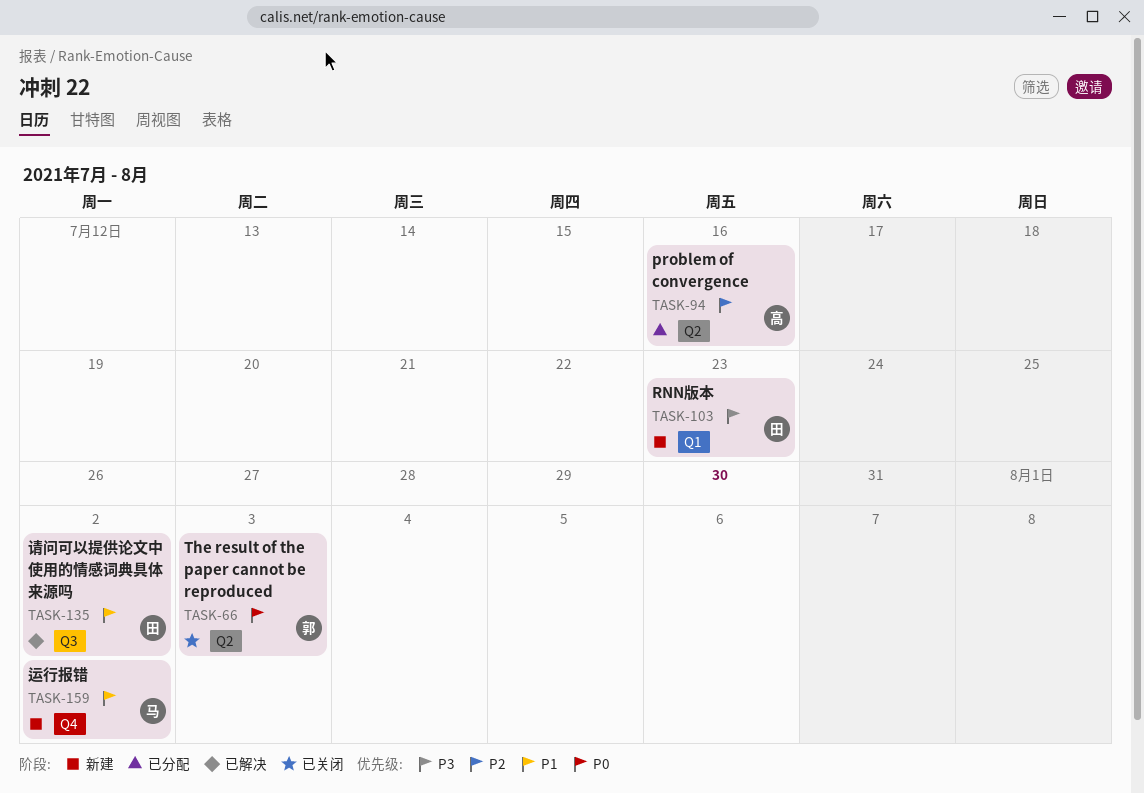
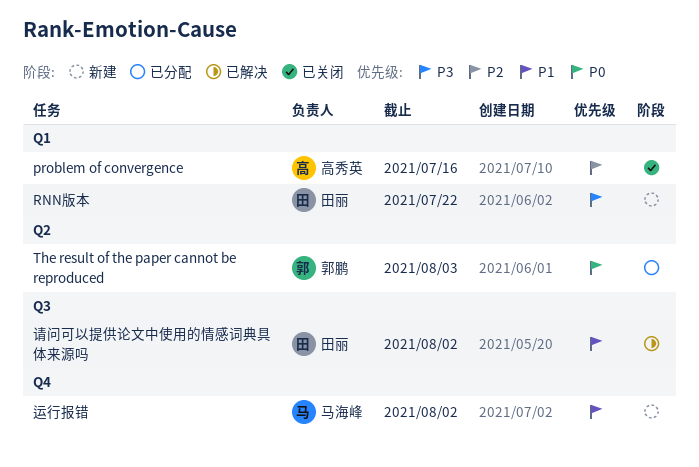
problem of convergence, status: 已分配 -> 已关闭
problem of convergence, label: Q2 -> Q1
RNN版本, due: Jul 23 -> Jul 22
The result of the paper cannot be reproduced, status: 已关闭 -> 已分配

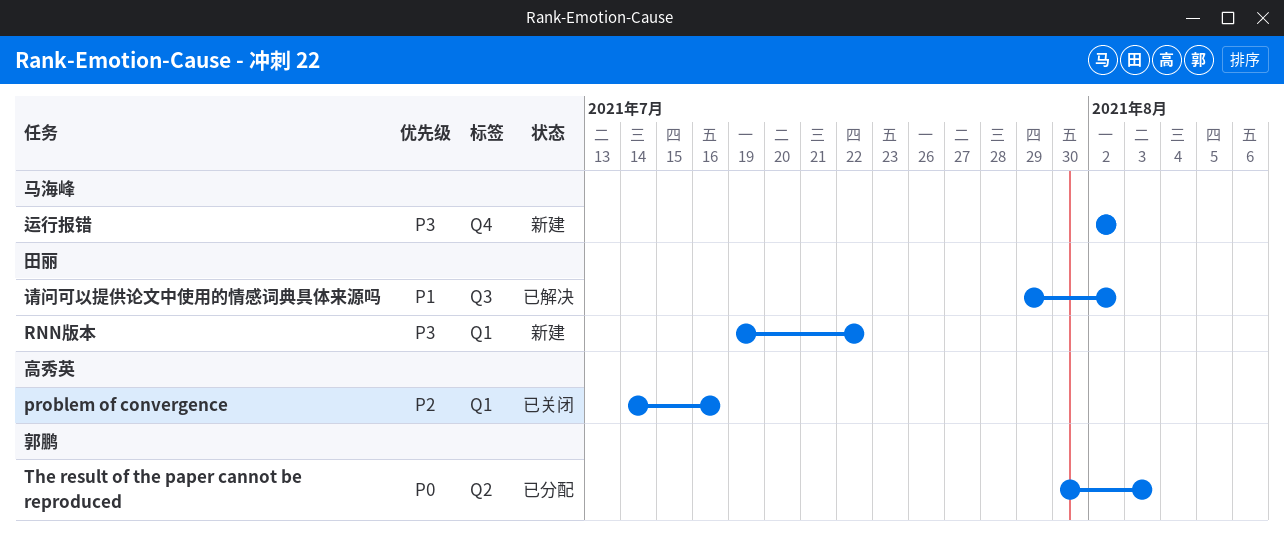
运行报错, priority: P1 -> P3

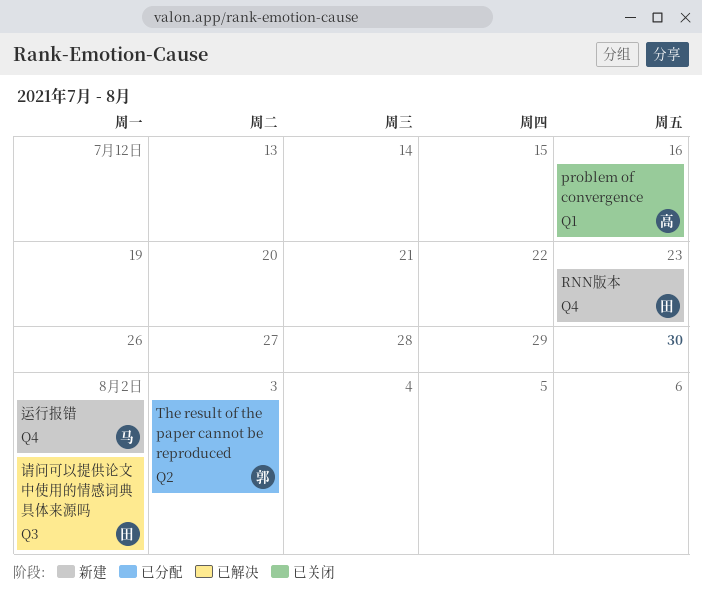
RNN版本, label: Q1 -> Q4
RNN版本, due: Jul 22 -> Jul 23

